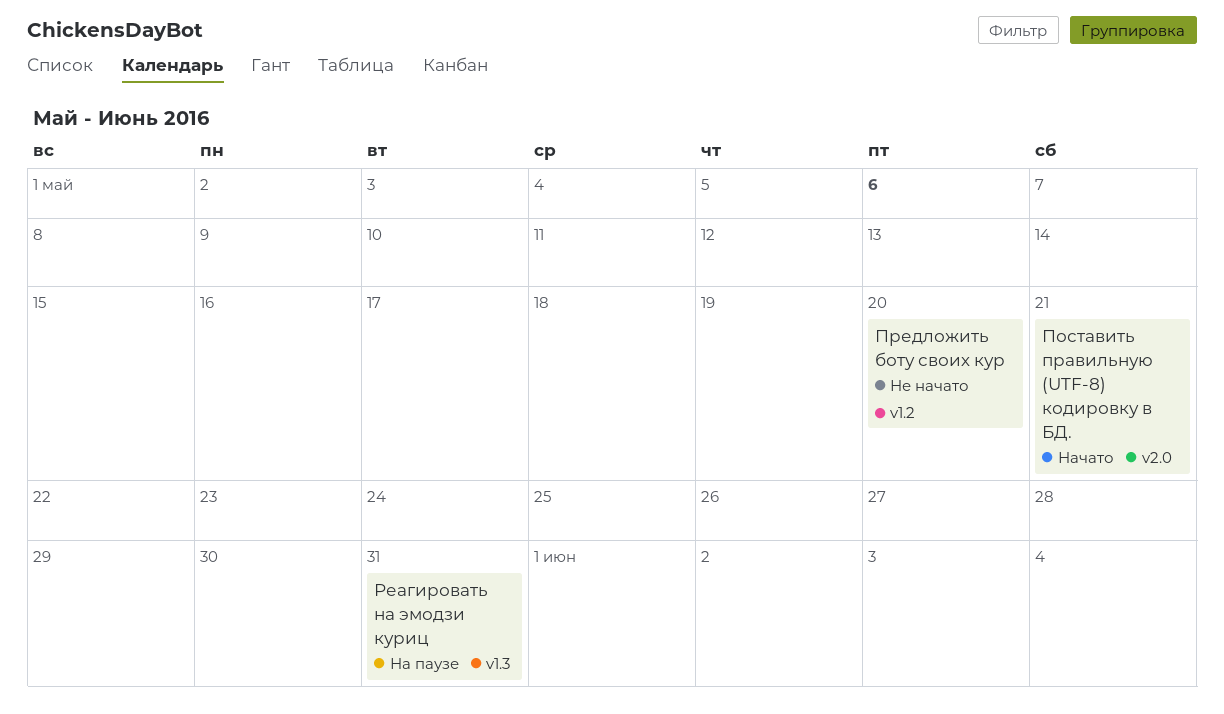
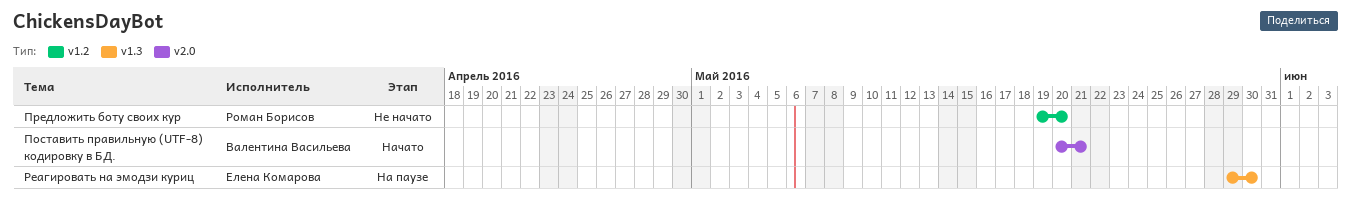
Реагировать на эмодзи куриц, due: May 31 -> May 30

